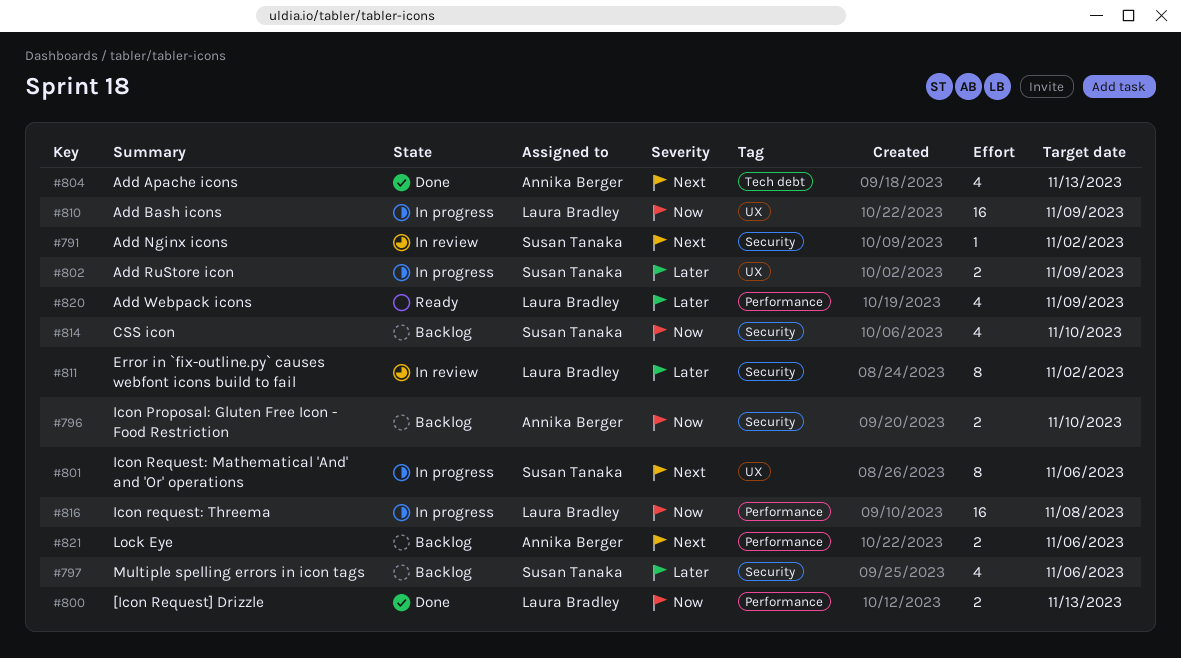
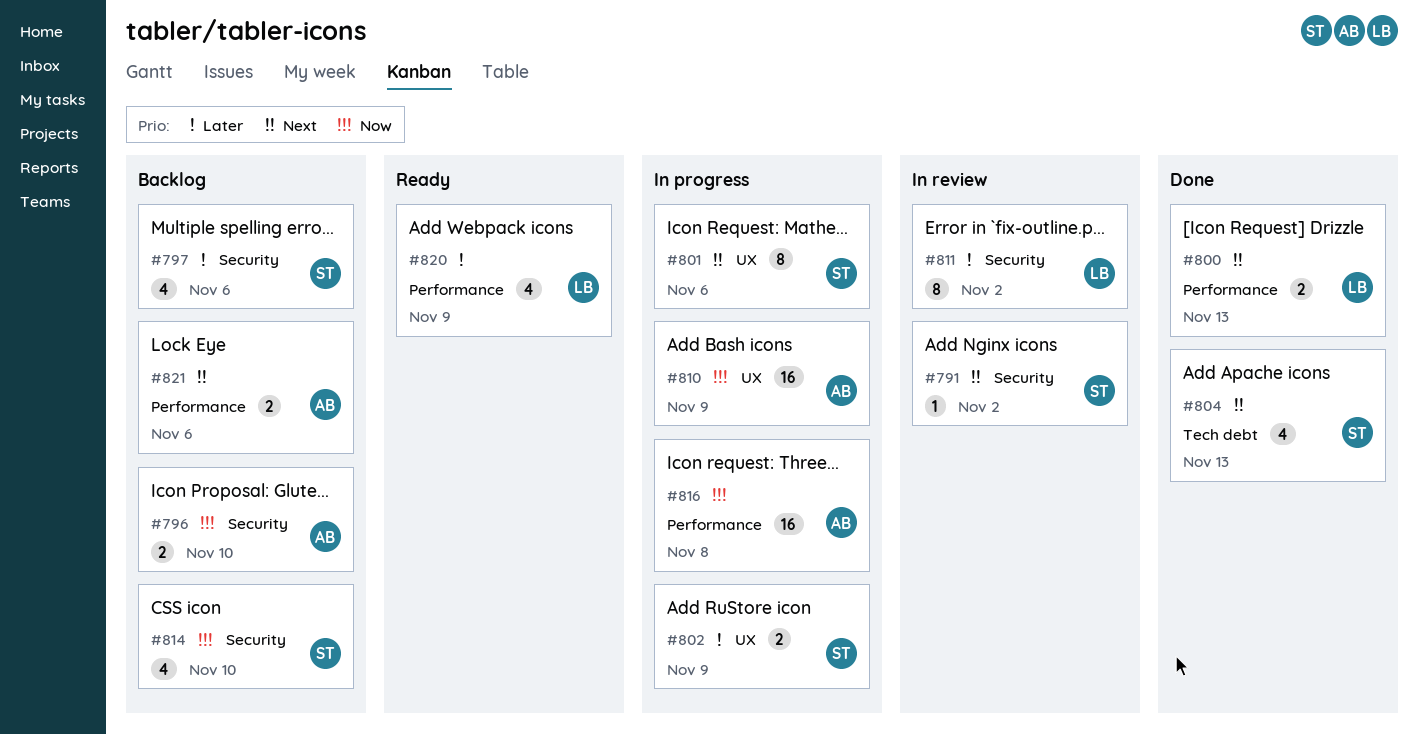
#800, priority: Now -> Next
#804, owner: Annika Berger -> Susan Tanaka
#810, owner: Laura Bradley -> Annika Berger
#816, owner: Laura Bradley -> Annika Berger

